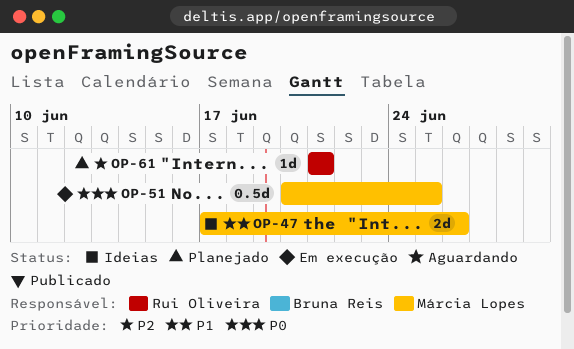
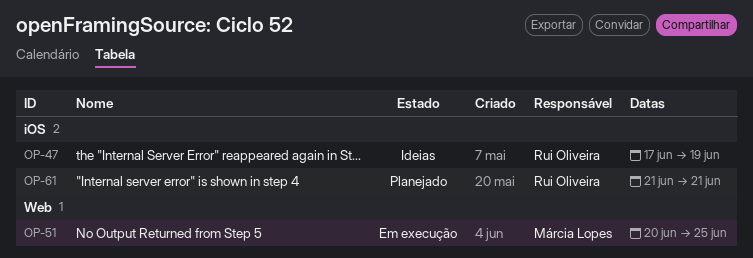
OP-47, owner: Márcia Lopes -> Rui Oliveira
OP-47, due: Jun 26 -> Jun 19

